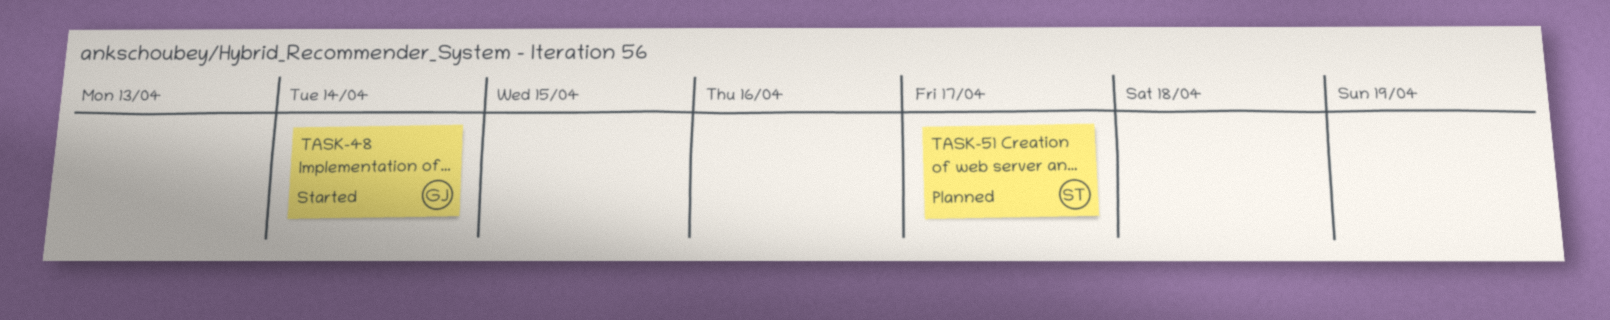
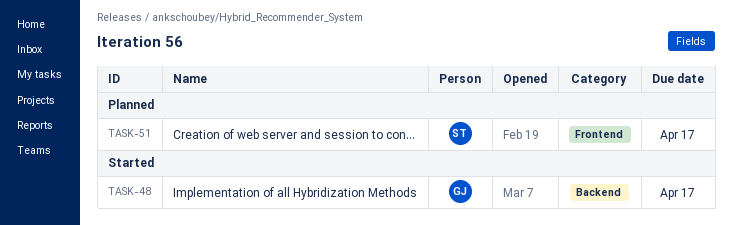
TASK-48, due: Apr 14 -> Apr 17

